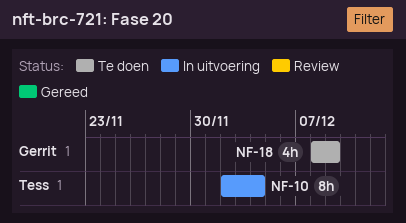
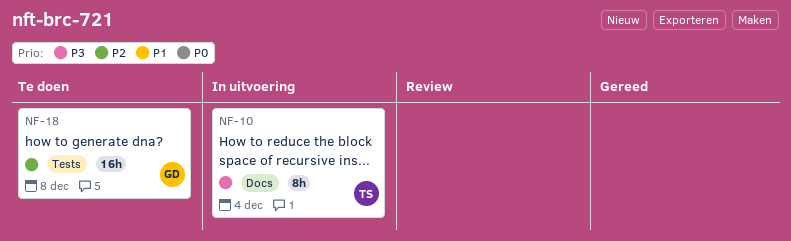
NF-18, estimate: 4h -> 16h
NF-18, due: Dec 9 -> Dec 8

